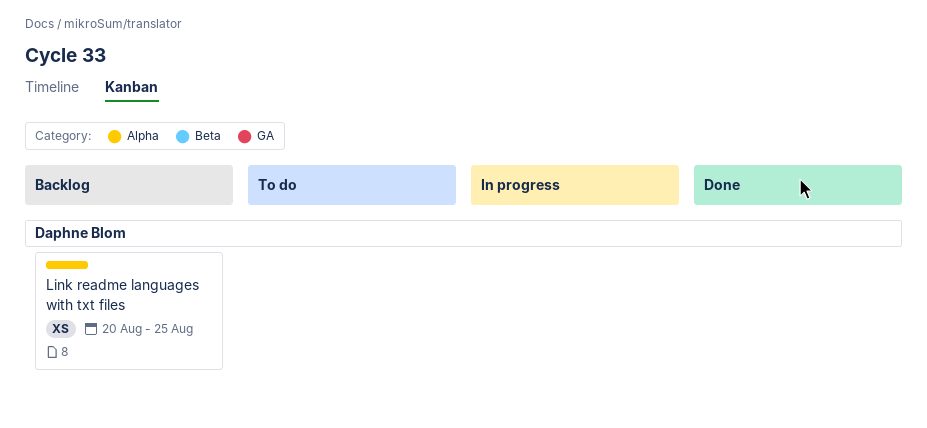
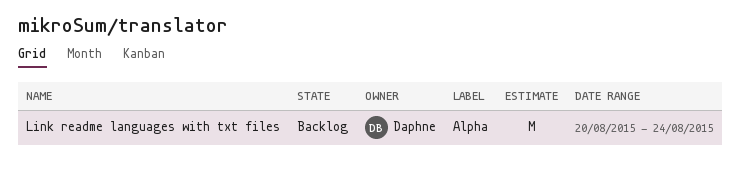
Link readme languages with txt files, estimate: XS -> M
Link readme languages with txt files, due: Aug 25 -> Aug 24

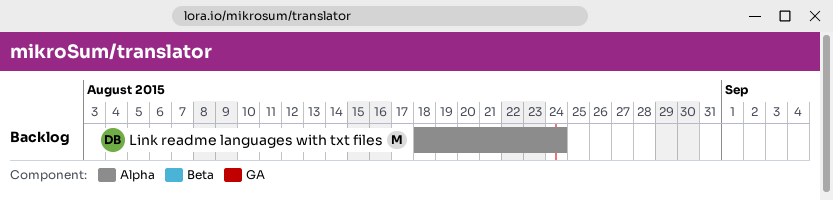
Link readme languages with txt files, start: Aug 20 -> Aug 18

